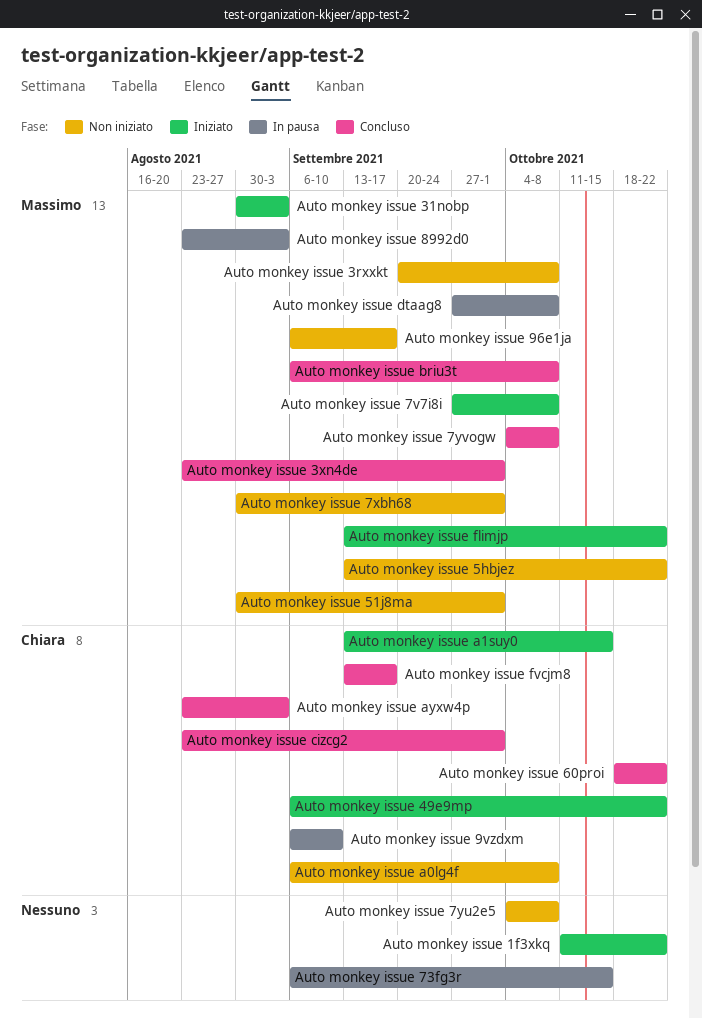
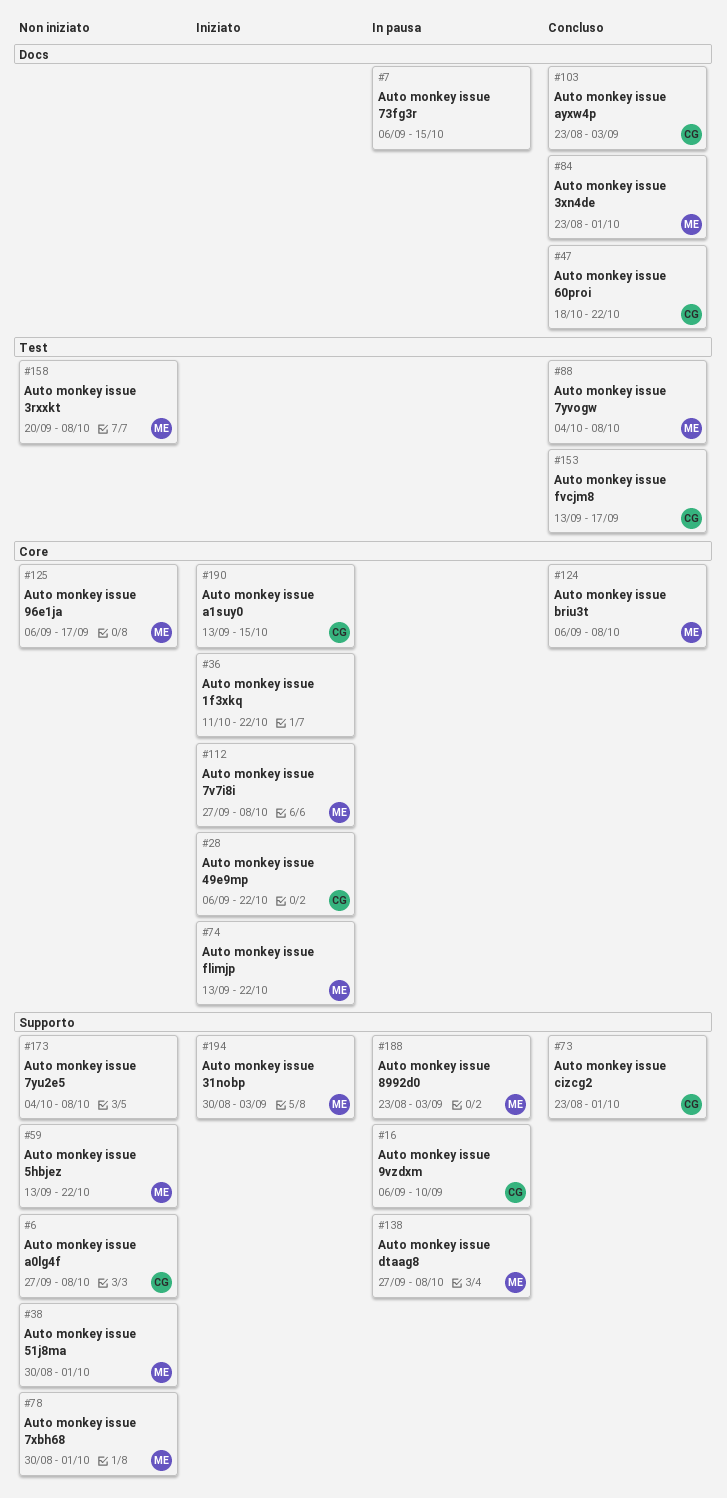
Auto monkey issue a0lg4f, start: Sep 6 -> Sep 27

